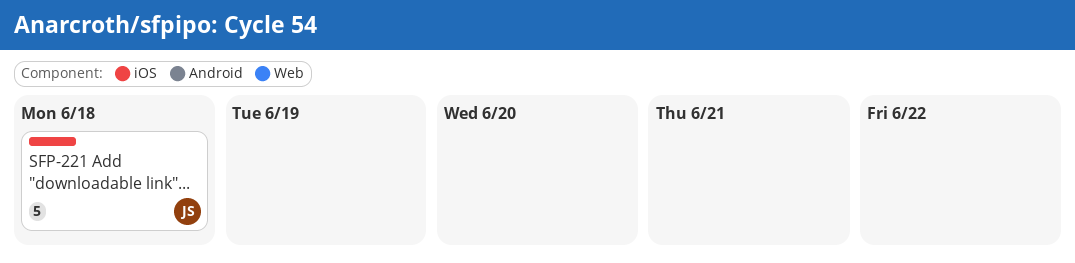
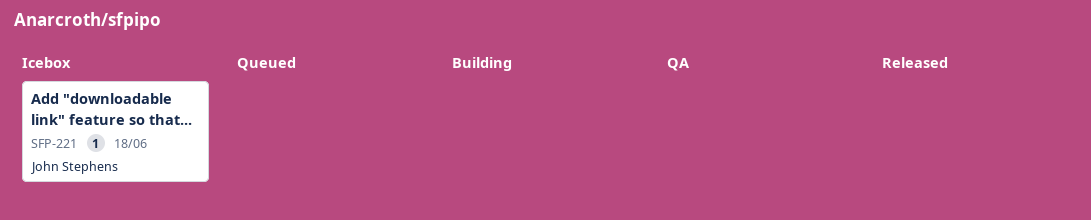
SFP-221, estimate: 5 -> 1

